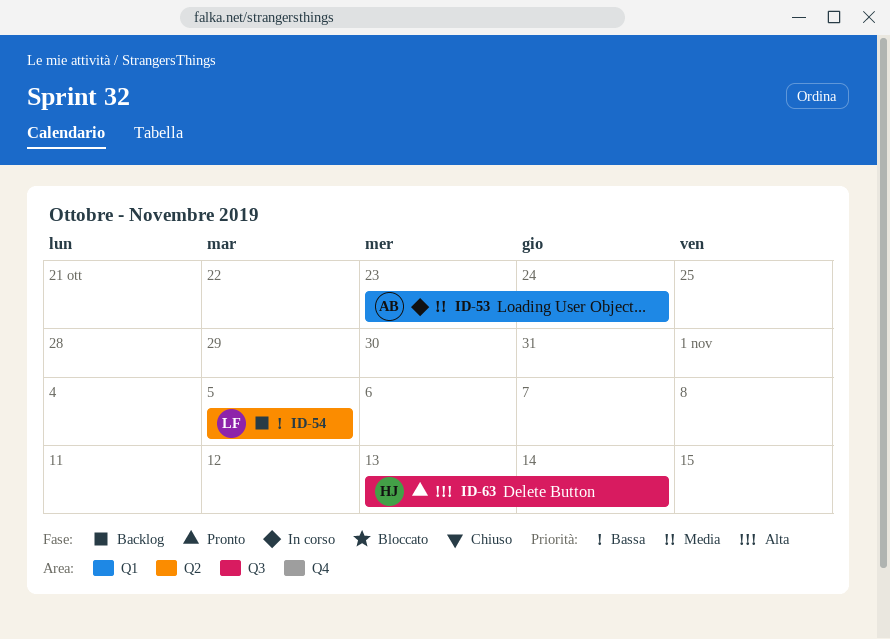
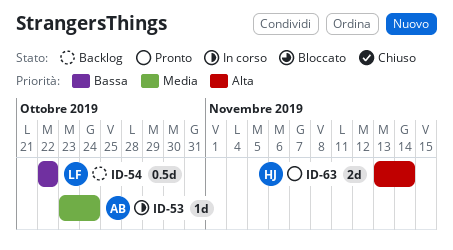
ID-54, start: Nov 5 -> Oct 22
ID-54, due: Nov 5 -> Oct 22

